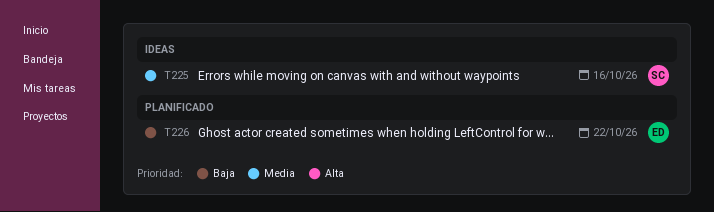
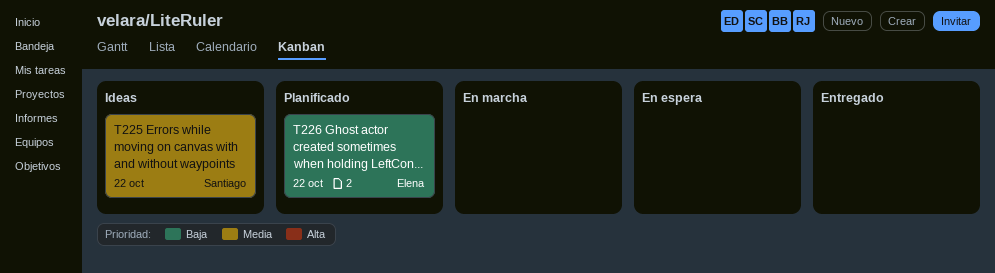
T225, due: Oct 16 -> Oct 22

